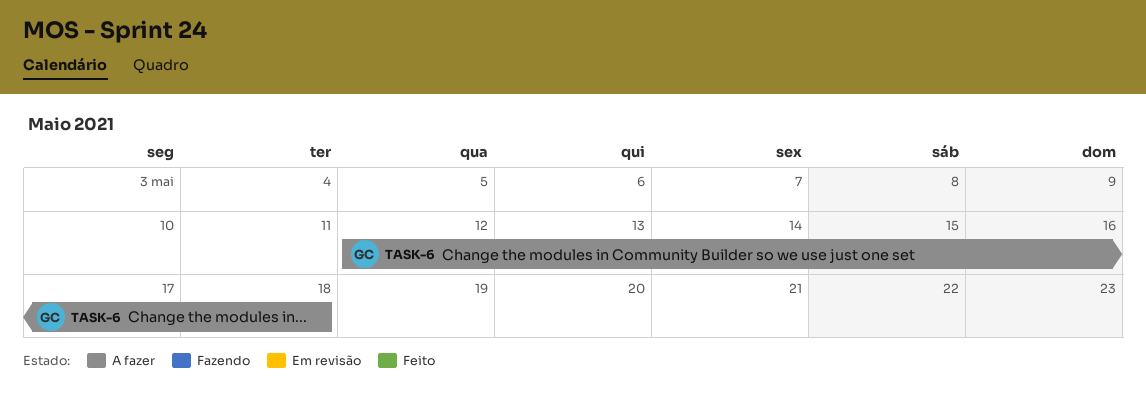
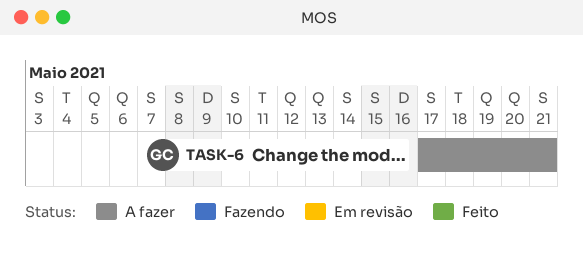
TASK-6, start: May 12 -> May 17
TASK-6, due: May 18 -> May 21

